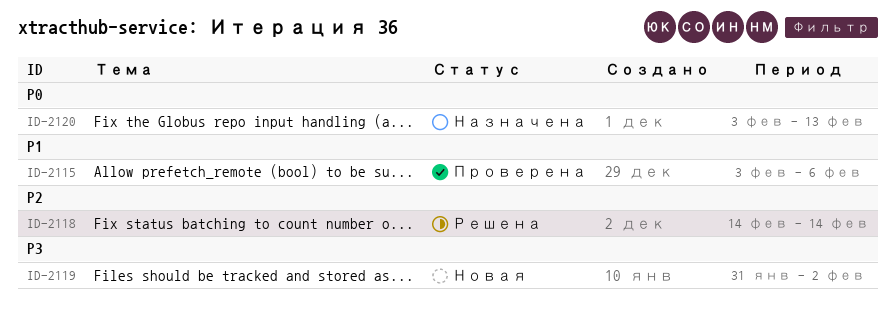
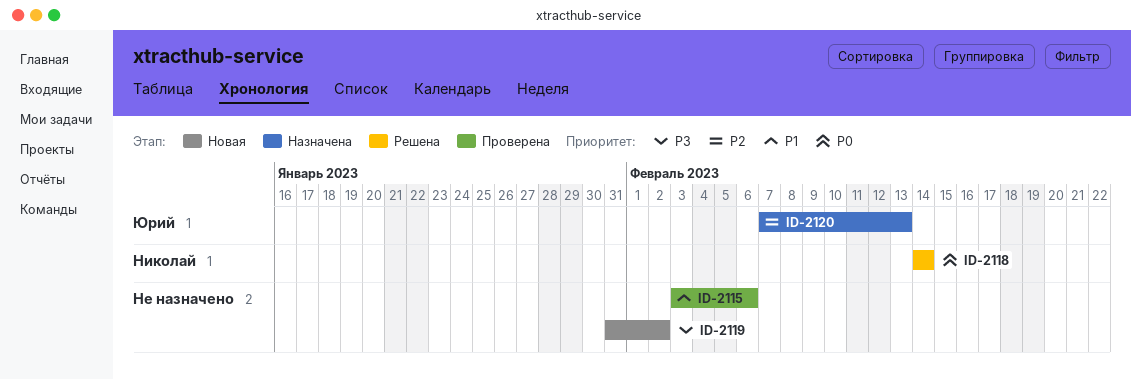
ID-2118, priority: P2 -> P0
ID-2120, priority: P0 -> P2
ID-2120, start: Feb 3 -> Feb 7

